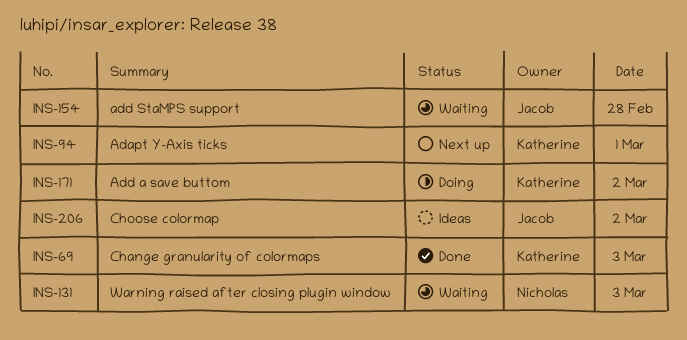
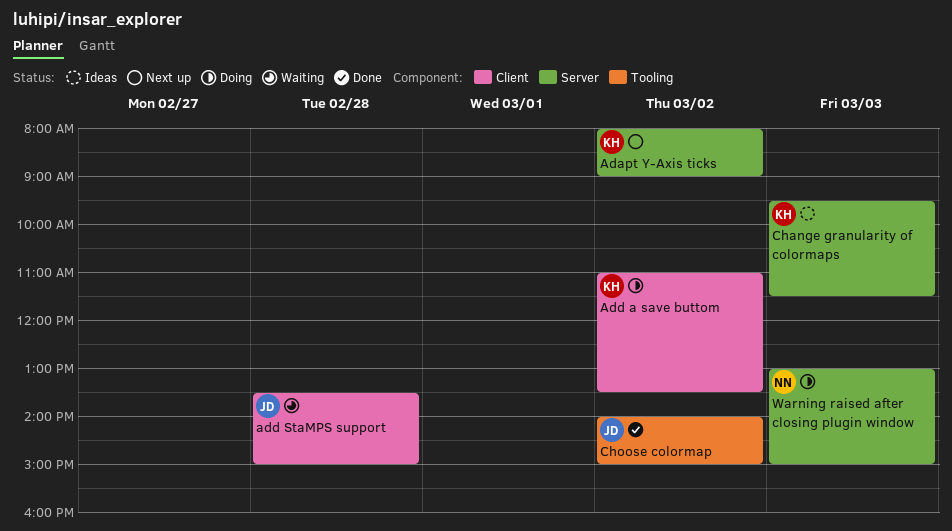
Adapt Y-Axis ticks, day: Mar 1 -> Mar 2
Change granularity of colormaps, status: Done -> Ideas
Choose colormap, status: Ideas -> Done
Warning raised after closing plugin window, status: Waiting -> Doing

